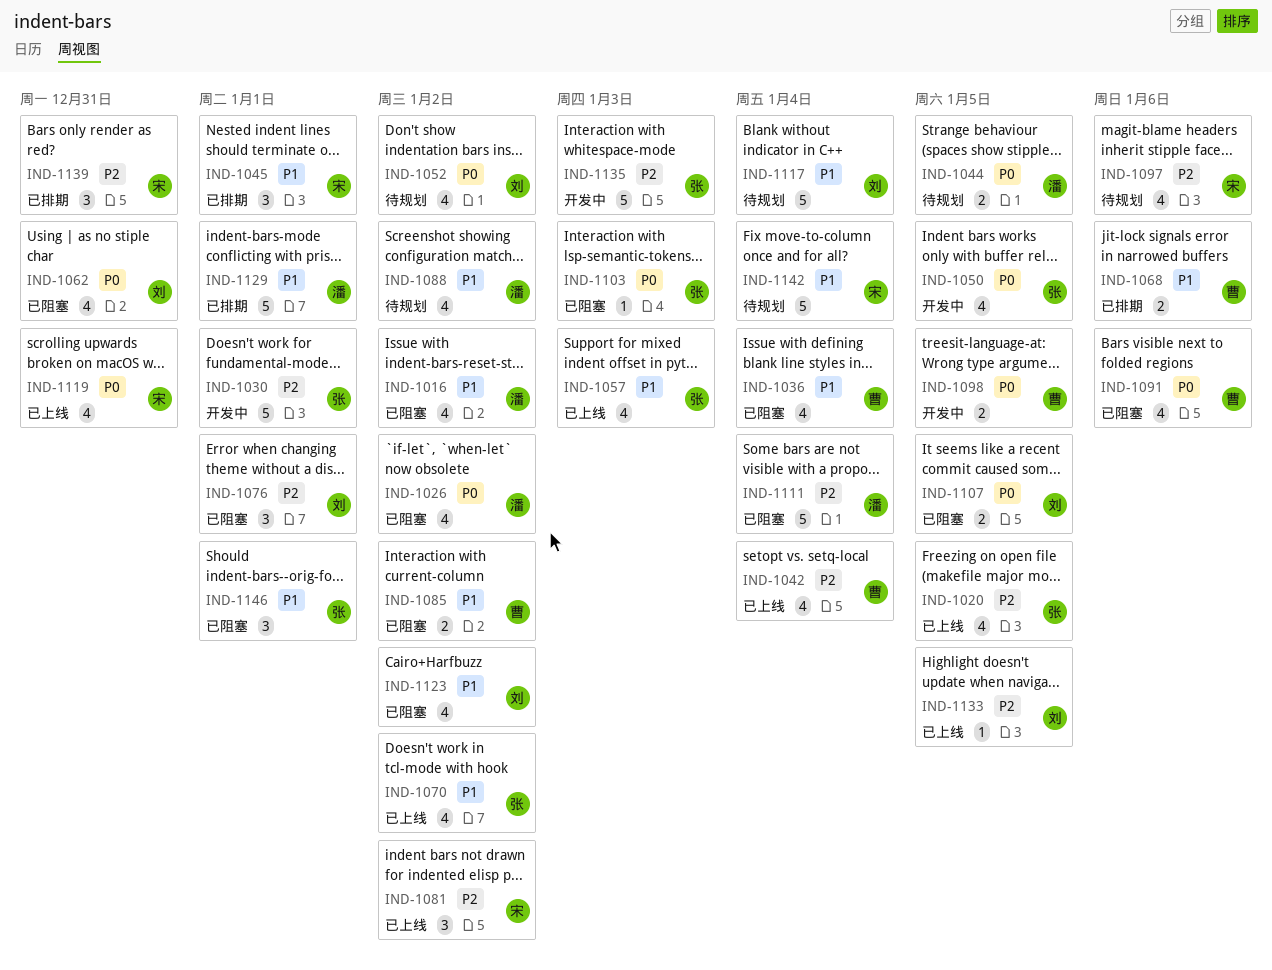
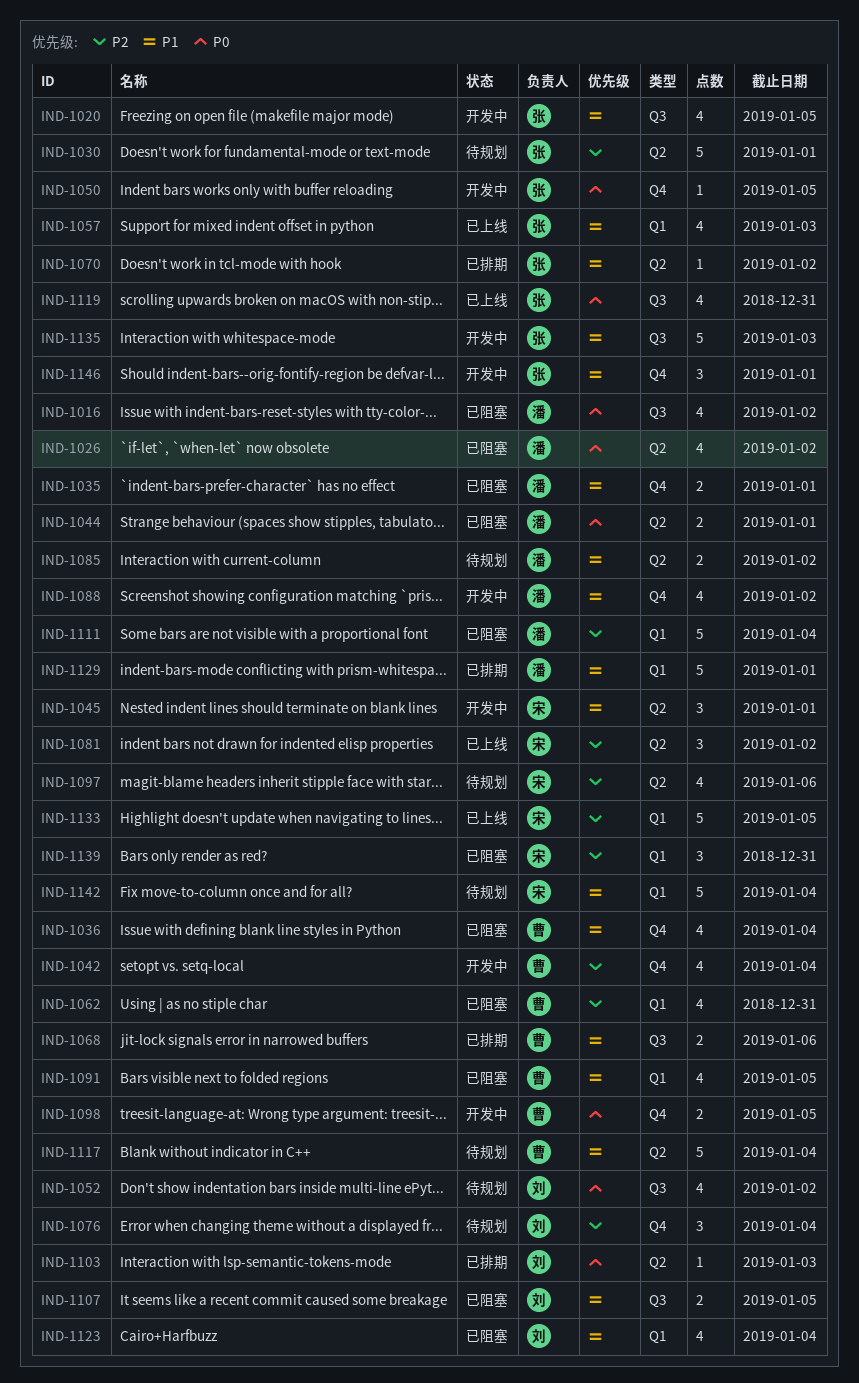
IND-1016, priority: P1 -> P0
IND-1020, status: 已上线 -> 开发中
IND-1020, priority: P2 -> P1
IND-1030, status: 开发中 -> 待规划
IND-1035: none -> present
IND-1042, status: 已上线 -> 开发中
IND-1044, status: 待规划 -> 已阻塞
IND-1044, due: Jan 5 -> Jan 1
IND-1045, status: 已排期 -> 开发中
IND-1050, estimate: 4 -> 1
IND-1062, owner: 刘 -> 曹
IND-1062, priority: P0 -> P2
IND-1070, status: 已上线 -> 已排期
IND-1070, estimate: 4 -> 1
IND-1076, status: 已阻塞 -> 待规划
IND-1076, due: Jan 1 -> Jan 4
IND-1085, status: 已阻塞 -> 待规划
IND-1085, owner: 曹 -> 潘
IND-1088, status: 待规划 -> 开发中
IND-1091, priority: P0 -> P1
IND-1091, due: Jan 6 -> Jan 5
IND-1103, status: 已阻塞 -> 已排期
IND-1103, owner: 张 -> 刘
IND-1107, priority: P0 -> P1
IND-1117, owner: 刘 -> 曹
IND-1119, owner: 宋 -> 张
IND-1123, due: Jan 2 -> Jan 4
IND-1133, owner: 刘 -> 宋
IND-1133, estimate: 1 -> 5
IND-1135, priority: P2 -> P1
IND-1139, status: 已排期 -> 已阻塞
IND-1146, status: 已阻塞 -> 开发中

